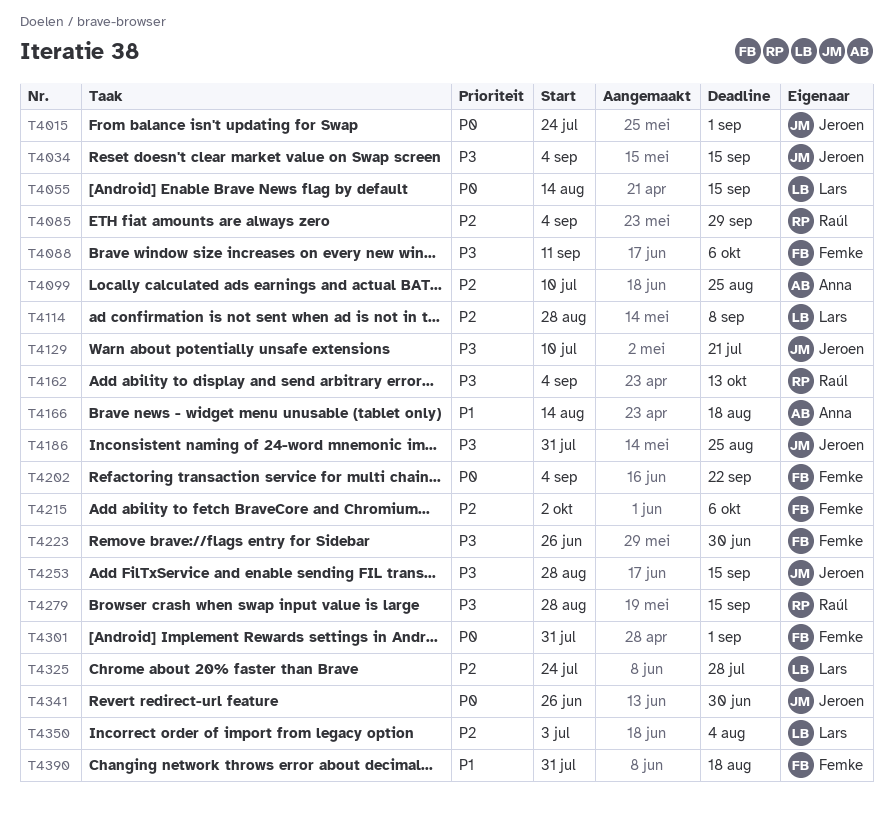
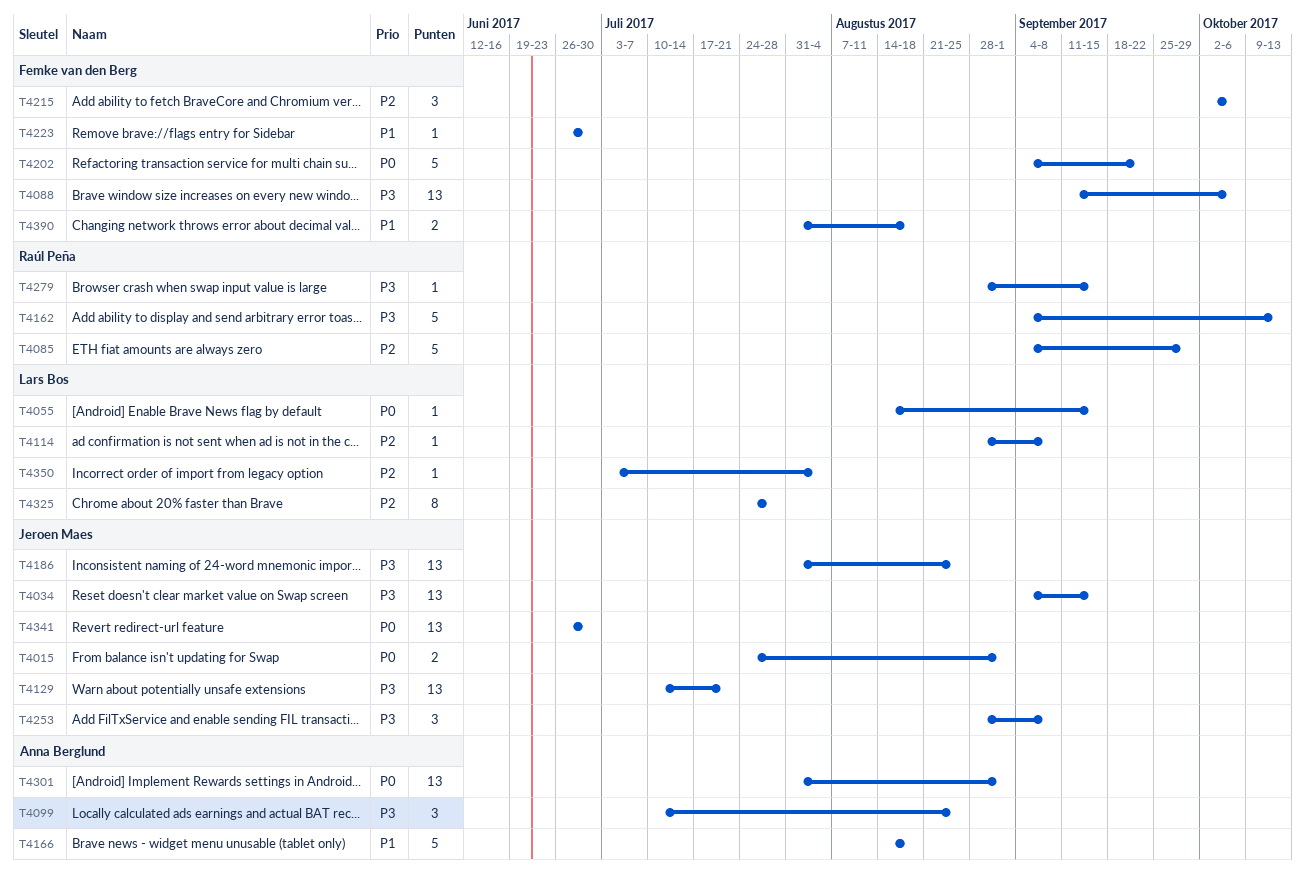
T4099, priority: P2 -> P3
T4223, priority: P3 -> P1
T4253, due: Sep 15 -> Sep 8
T4301, owner: Femke van den Berg -> Anna Berglund

